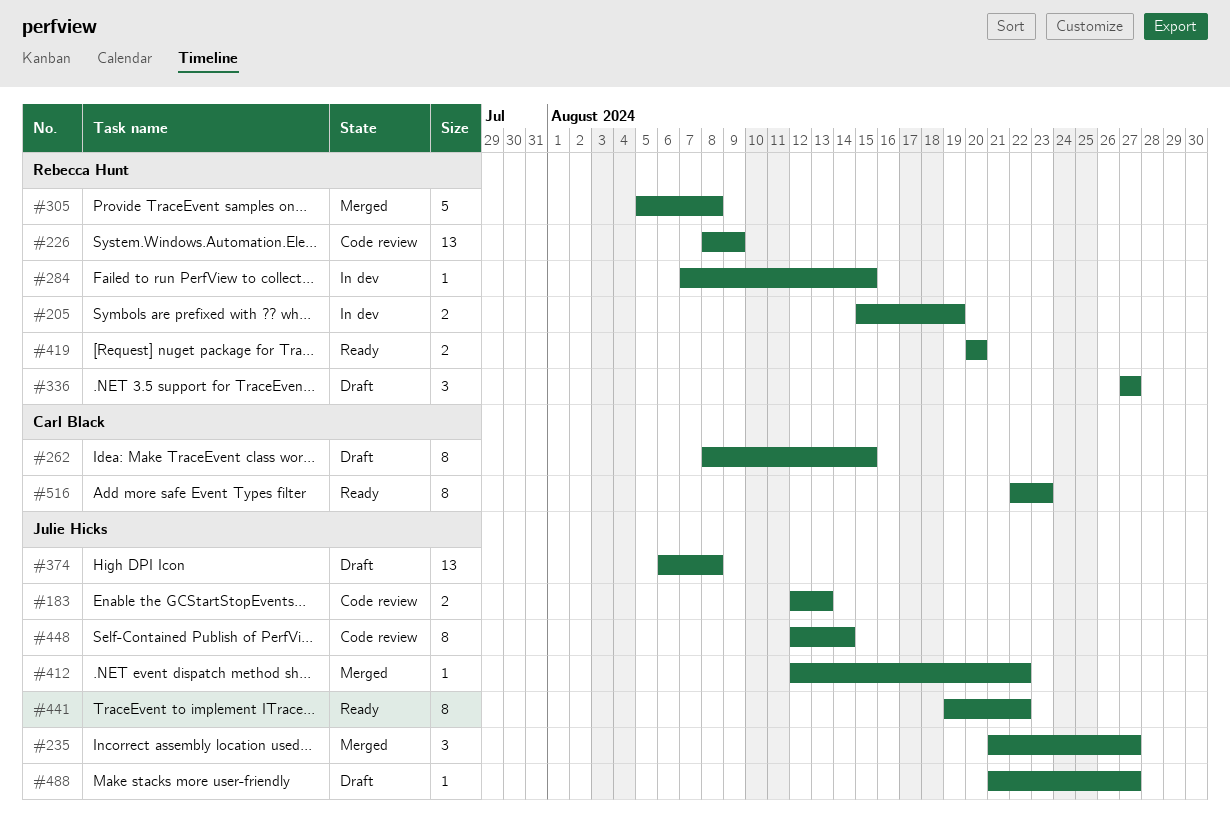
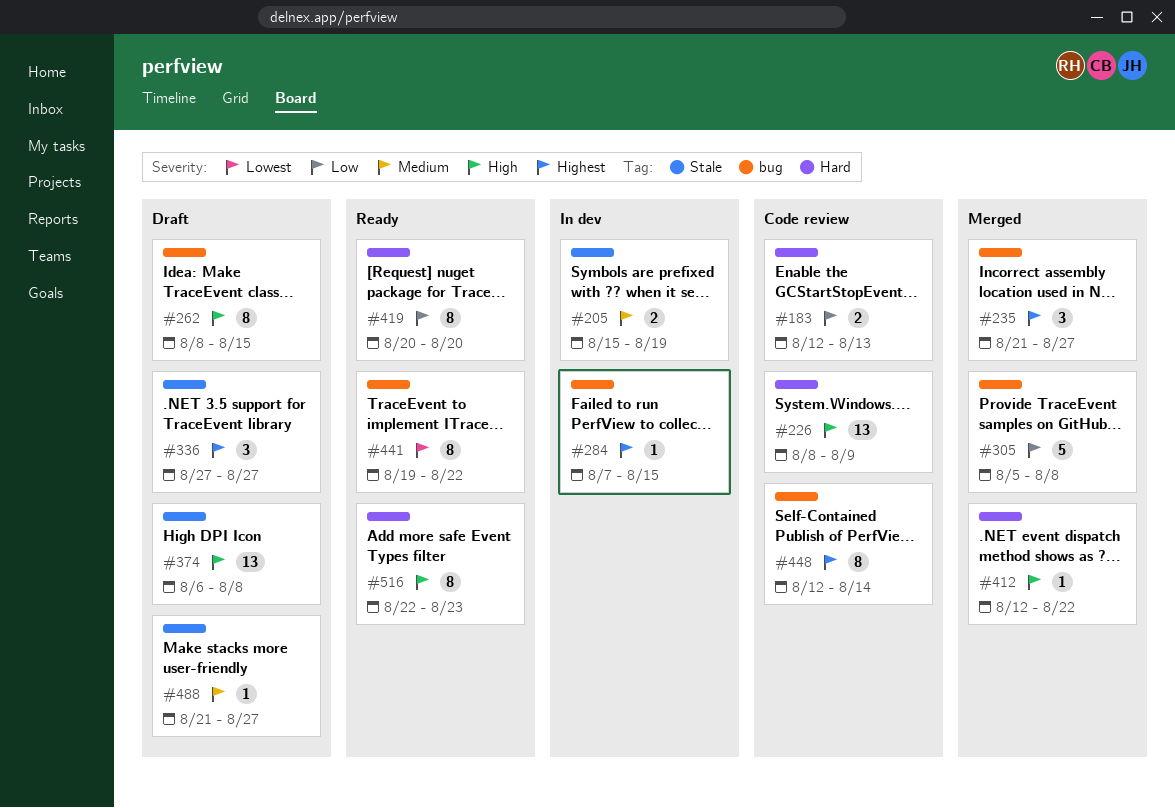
#419, estimate: 2 -> 8

